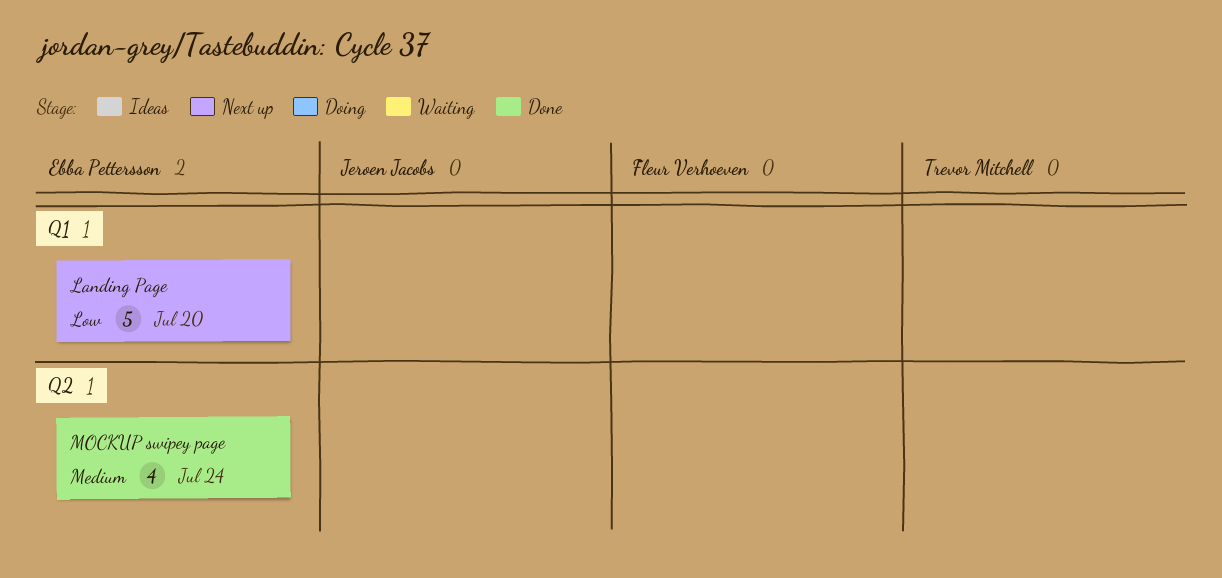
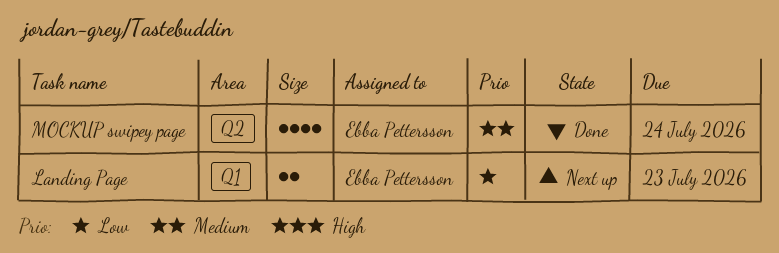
Landing Page, estimate: 5 -> 2
Landing Page, due: Jul 20 -> Jul 23

